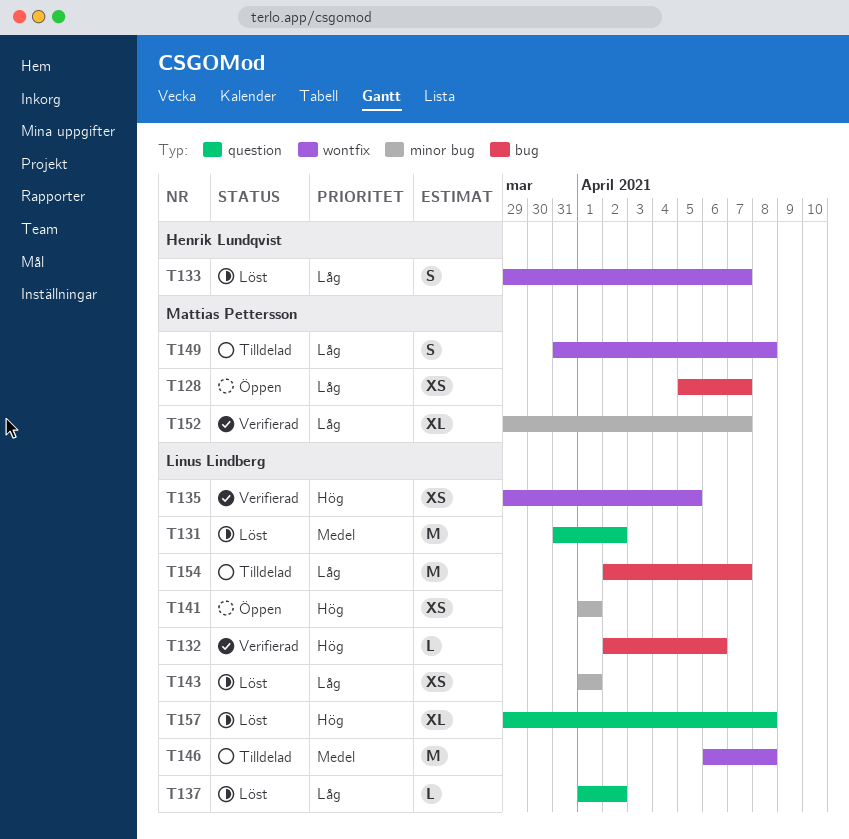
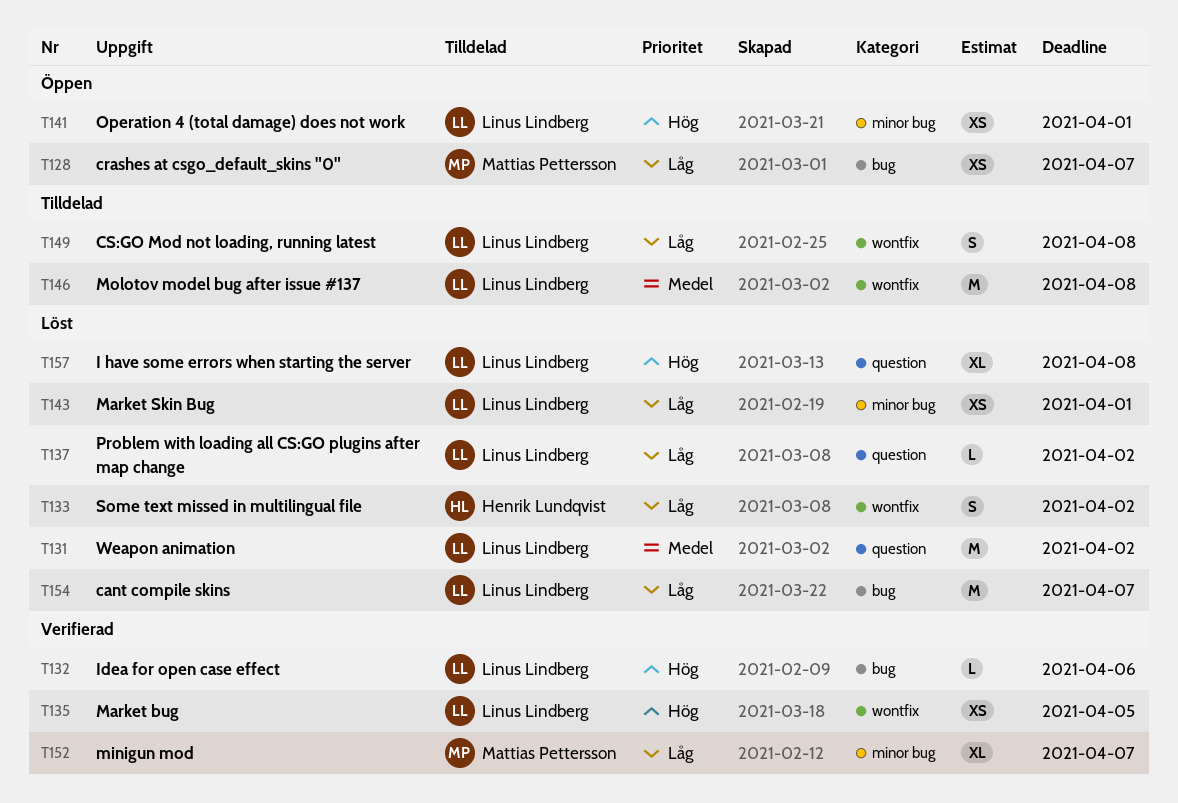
T133, due: Apr 7 -> Apr 2
T149, owner: Mattias Pettersson -> Linus Lindberg
T154, status: Tilldelad -> Löst

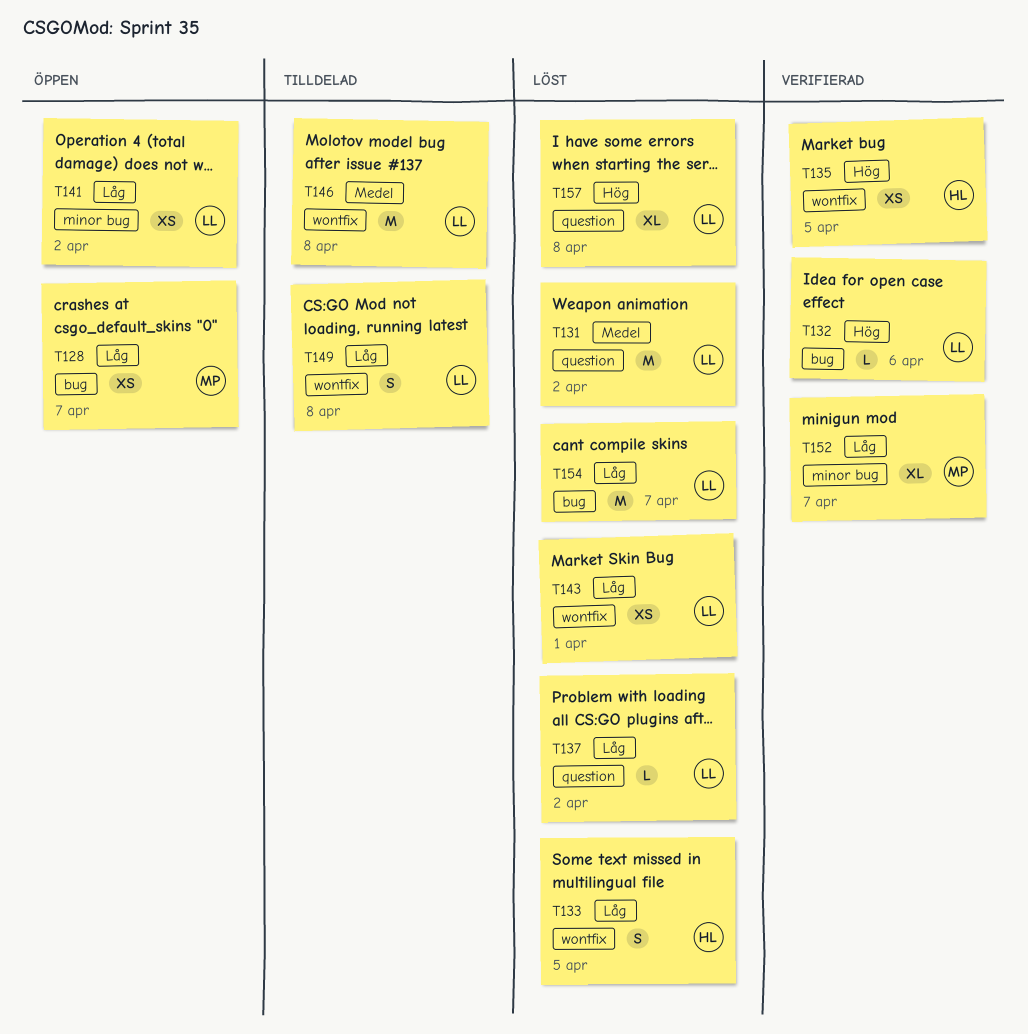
T133, due: Apr 2 -> Apr 5
T135, owner: Linus Lindberg -> Henrik Lundqvist
T141, priority: Hög -> Låg
T141, due: Apr 1 -> Apr 2
T143, label: minor bug -> wontfix

